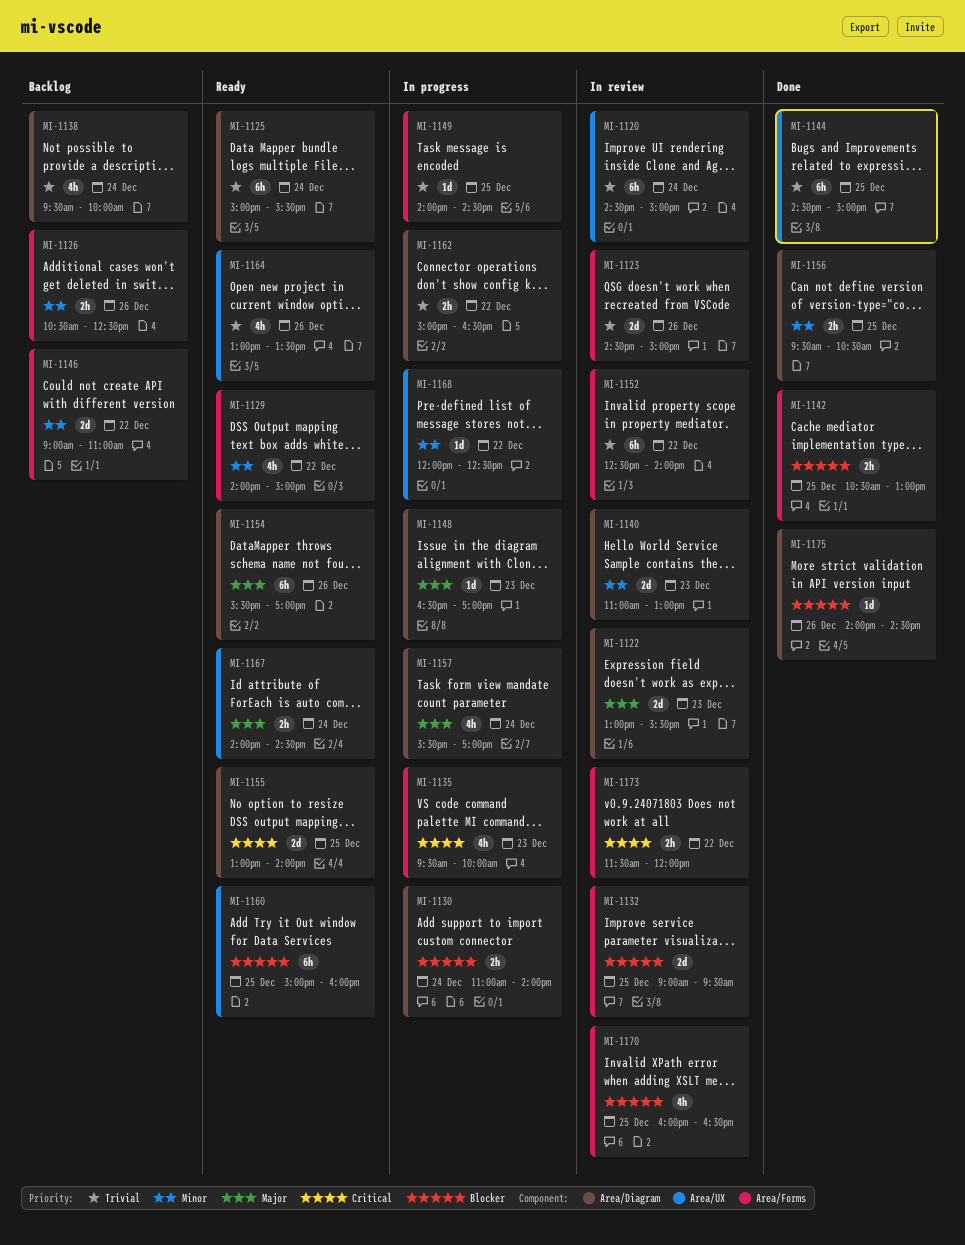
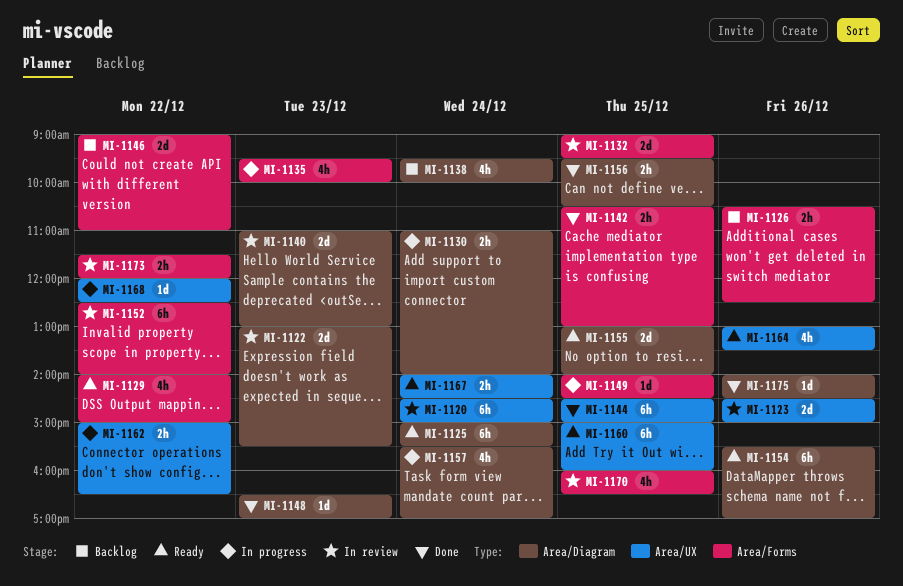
MI-1123, label: Area/Forms -> Area/UX
MI-1148, status: In progress -> Done
MI-1162, label: Area/Diagram -> Area/UX

